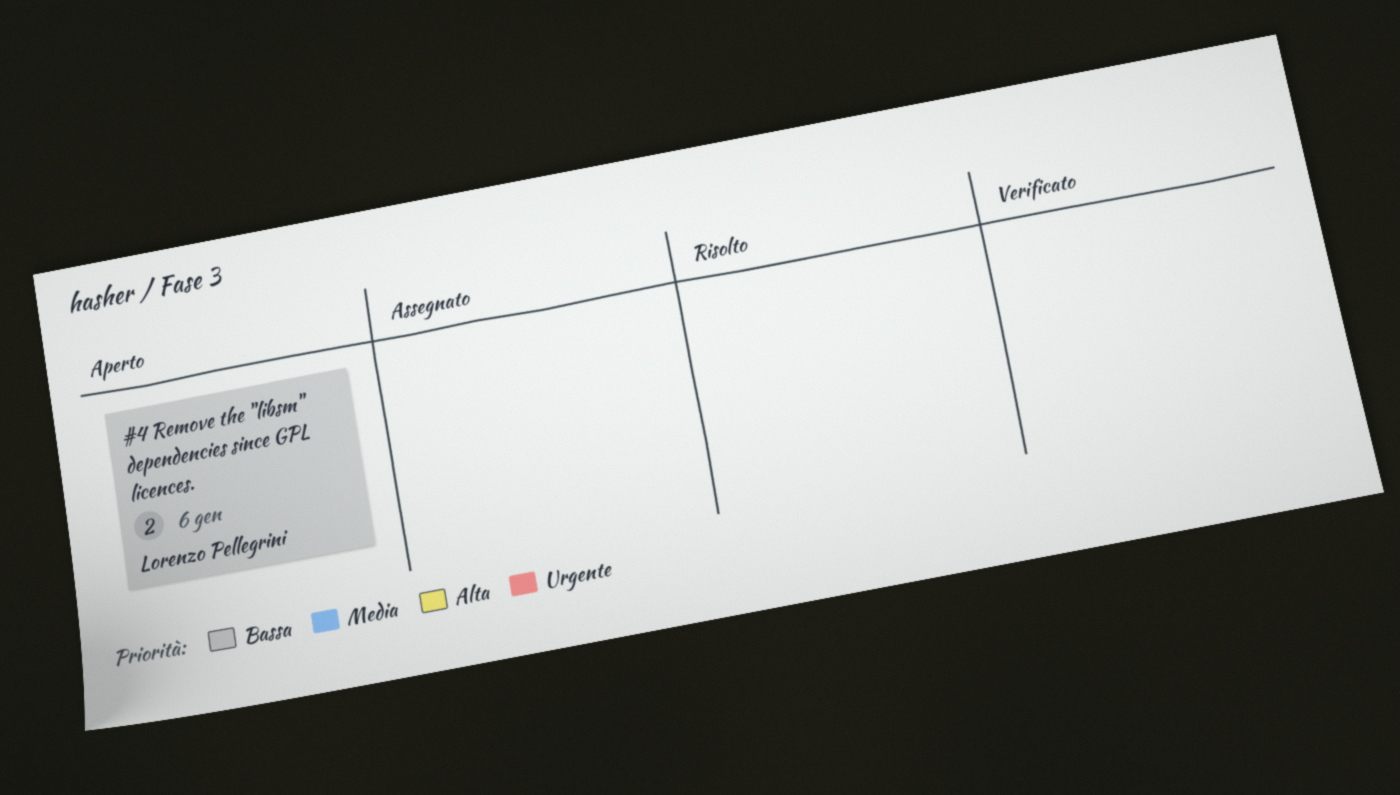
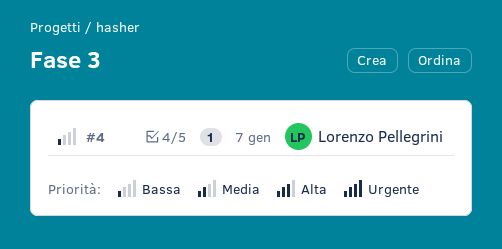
#4, estimate: 2 -> 1
#4, due: Jan 6 -> Jan 7

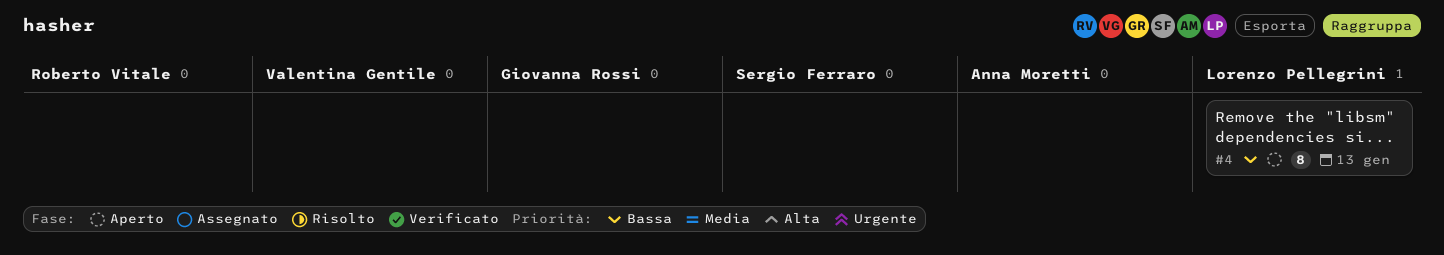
#4, estimate: 1 -> 8
#4, due: Jan 7 -> Jan 13

